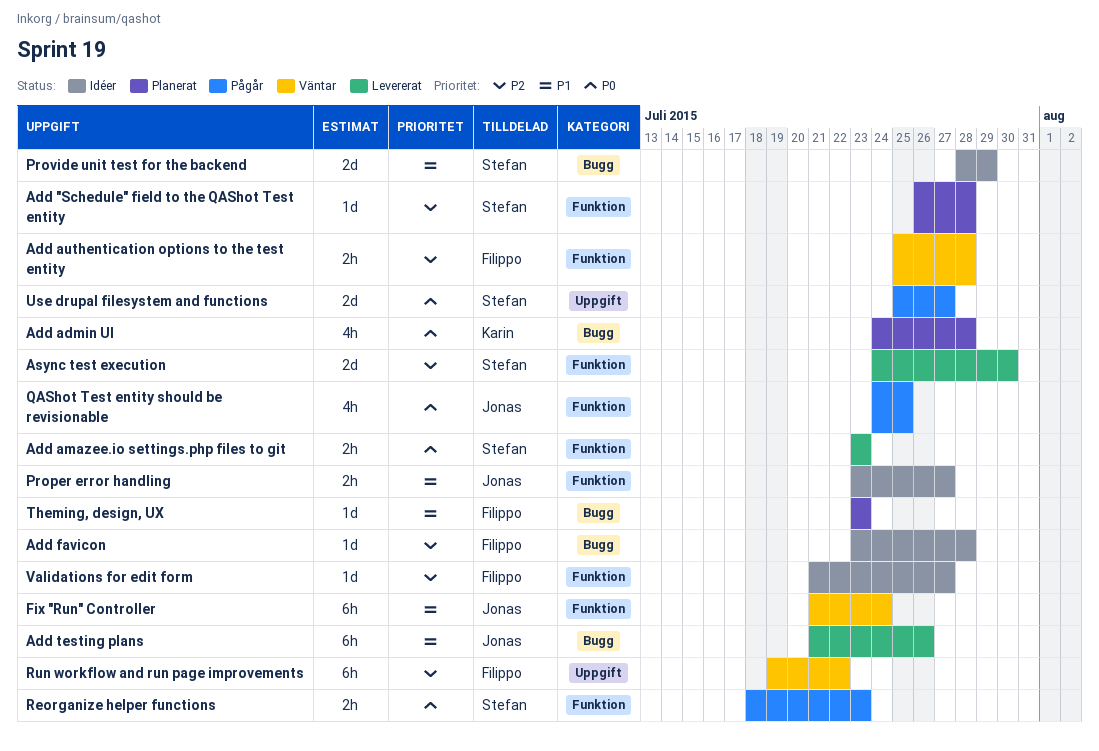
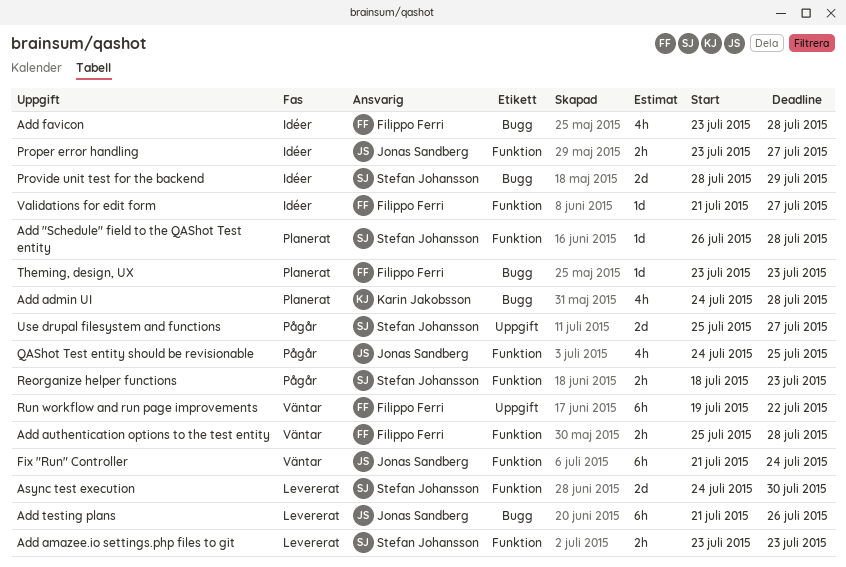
Add favicon, estimate: 1d -> 4h

